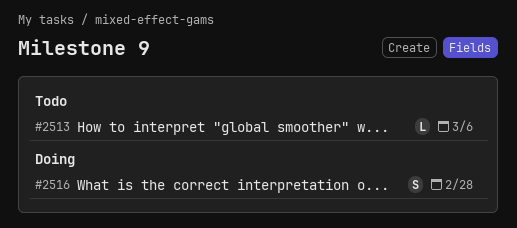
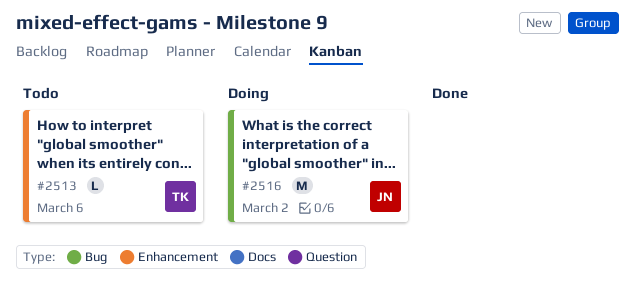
#2516, estimate: S -> M
#2516, due: Feb 28 -> Mar 2

